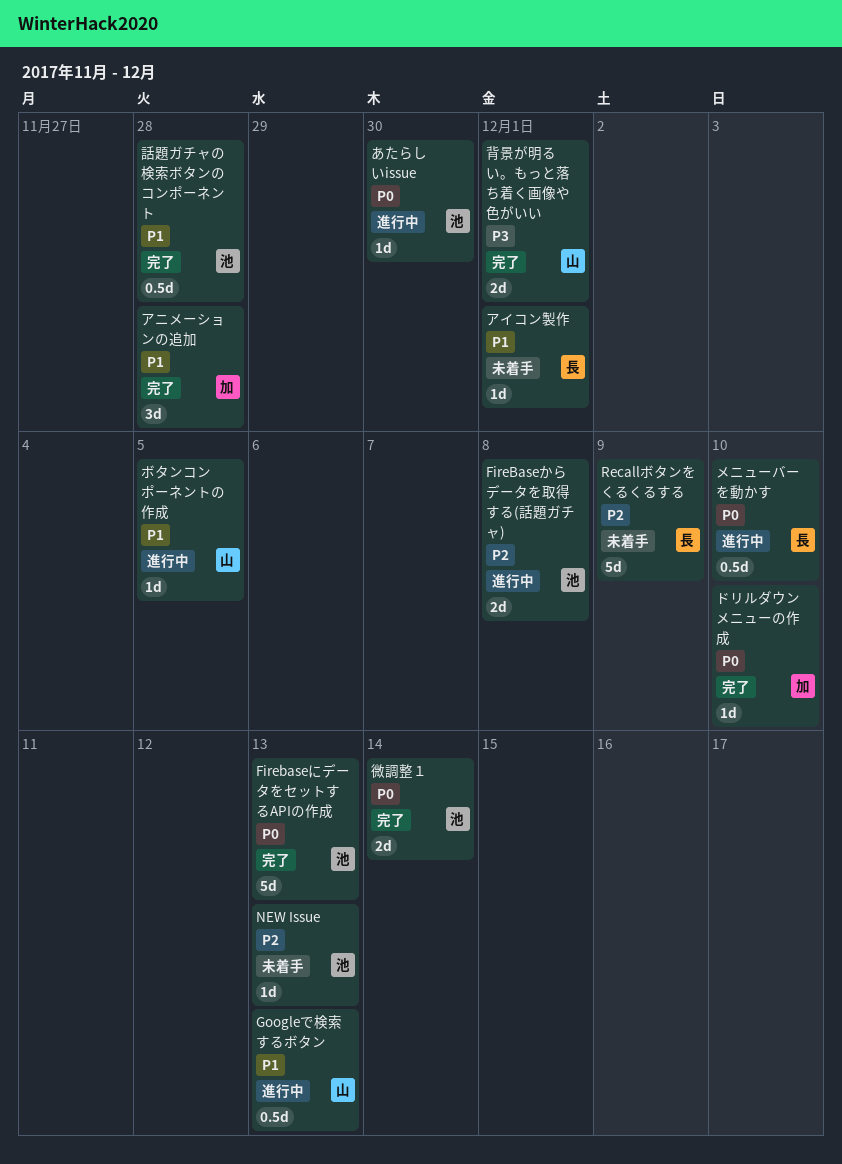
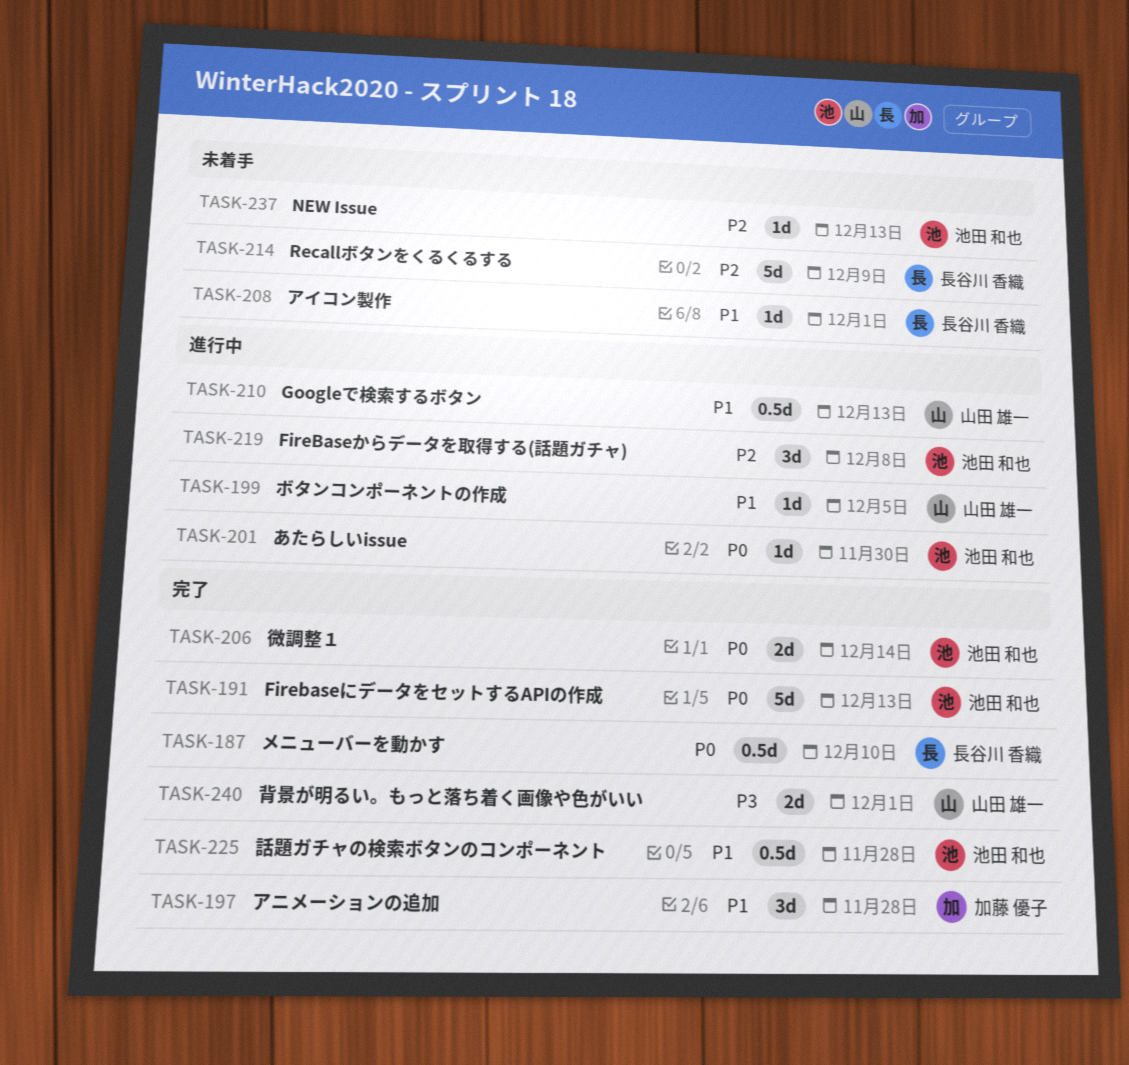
FireBaseからデータを取得する(話題ガチャ), estimate: 2d -> 3d
ドリルダウンメニューの作成: present -> none
メニューバーを動かす, status: 進行中 -> 完了

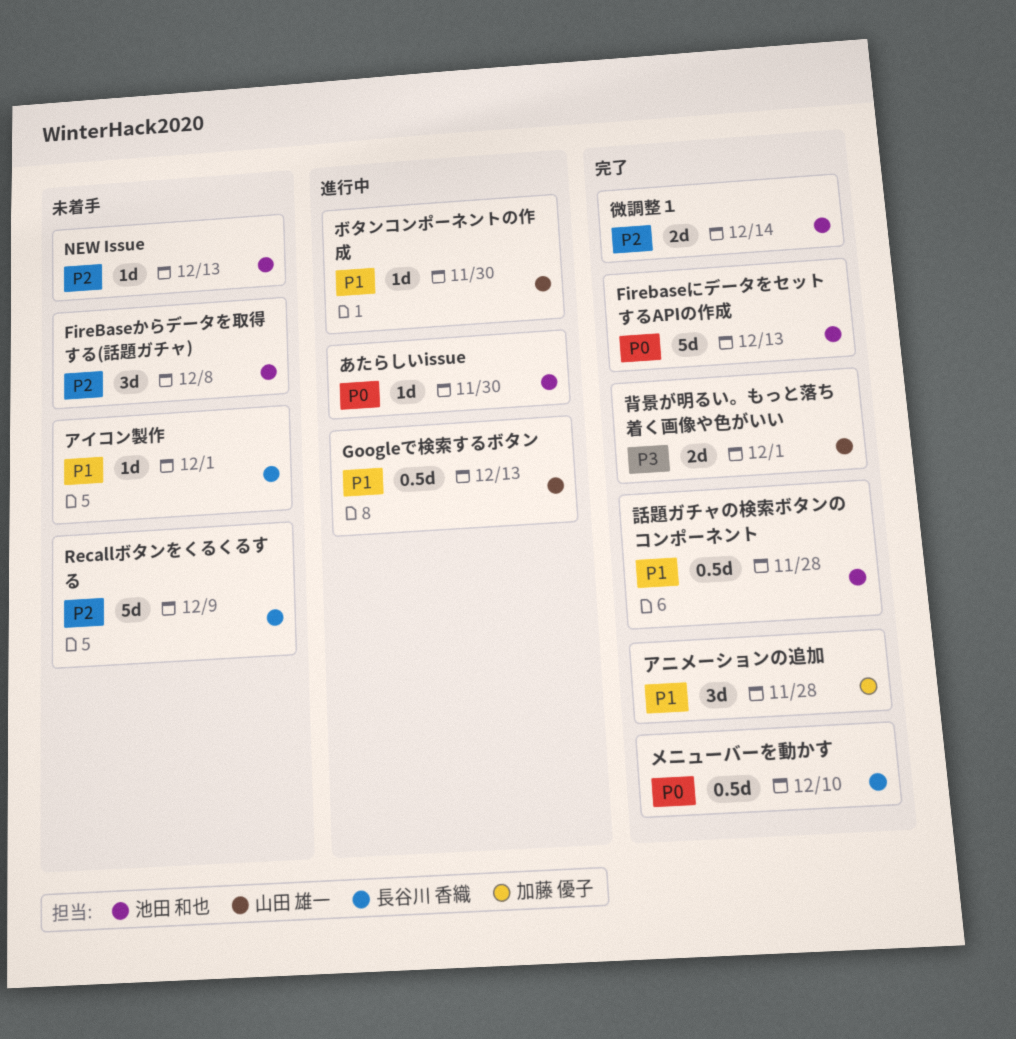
FireBaseからデータを取得する(話題ガチャ), status: 進行中 -> 未着手
ボタンコンポーネントの作成, due: Dec 5 -> Nov 30
微調整１, priority: P0 -> P2

